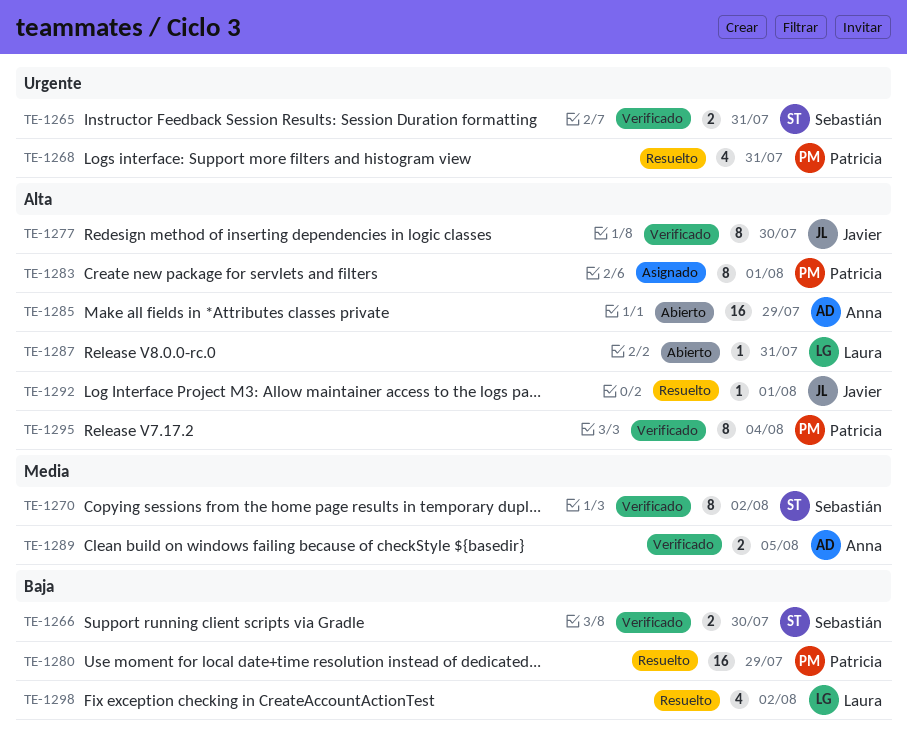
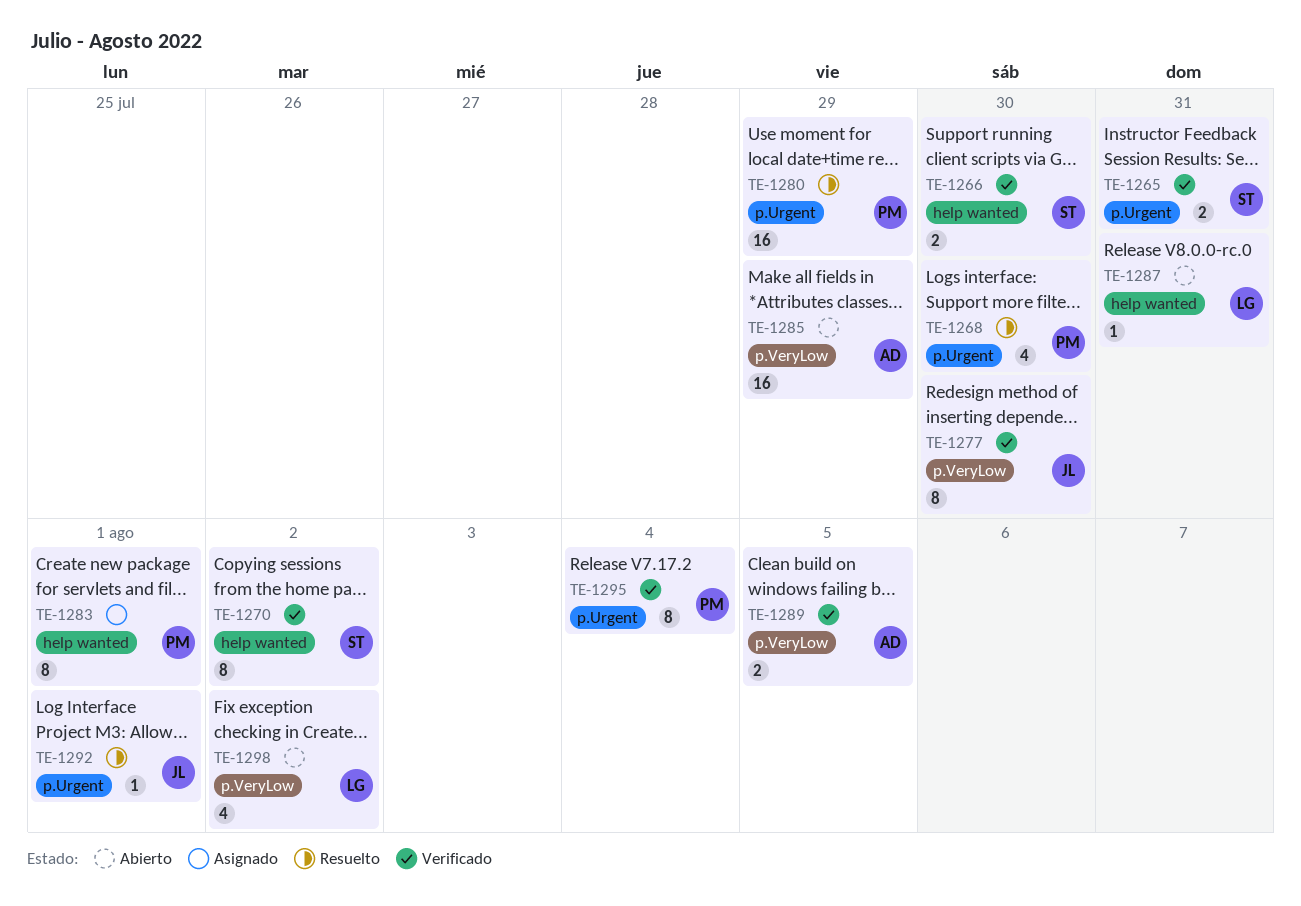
TE-1268, due: Jul 31 -> Jul 30
TE-1298, status: Resuelto -> Abierto

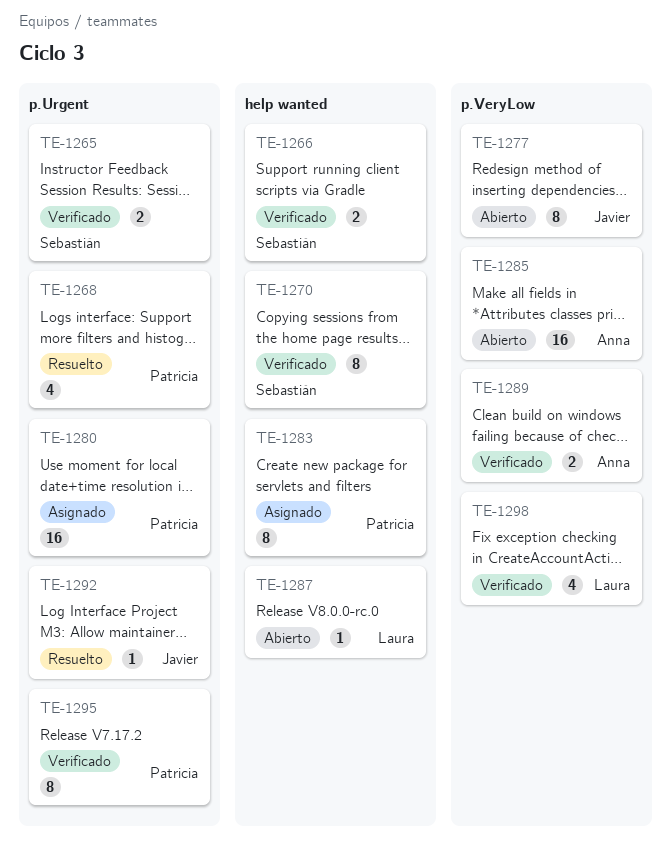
TE-1277, status: Verificado -> Abierto
TE-1280, status: Resuelto -> Asignado
TE-1298, status: Abierto -> Verificado

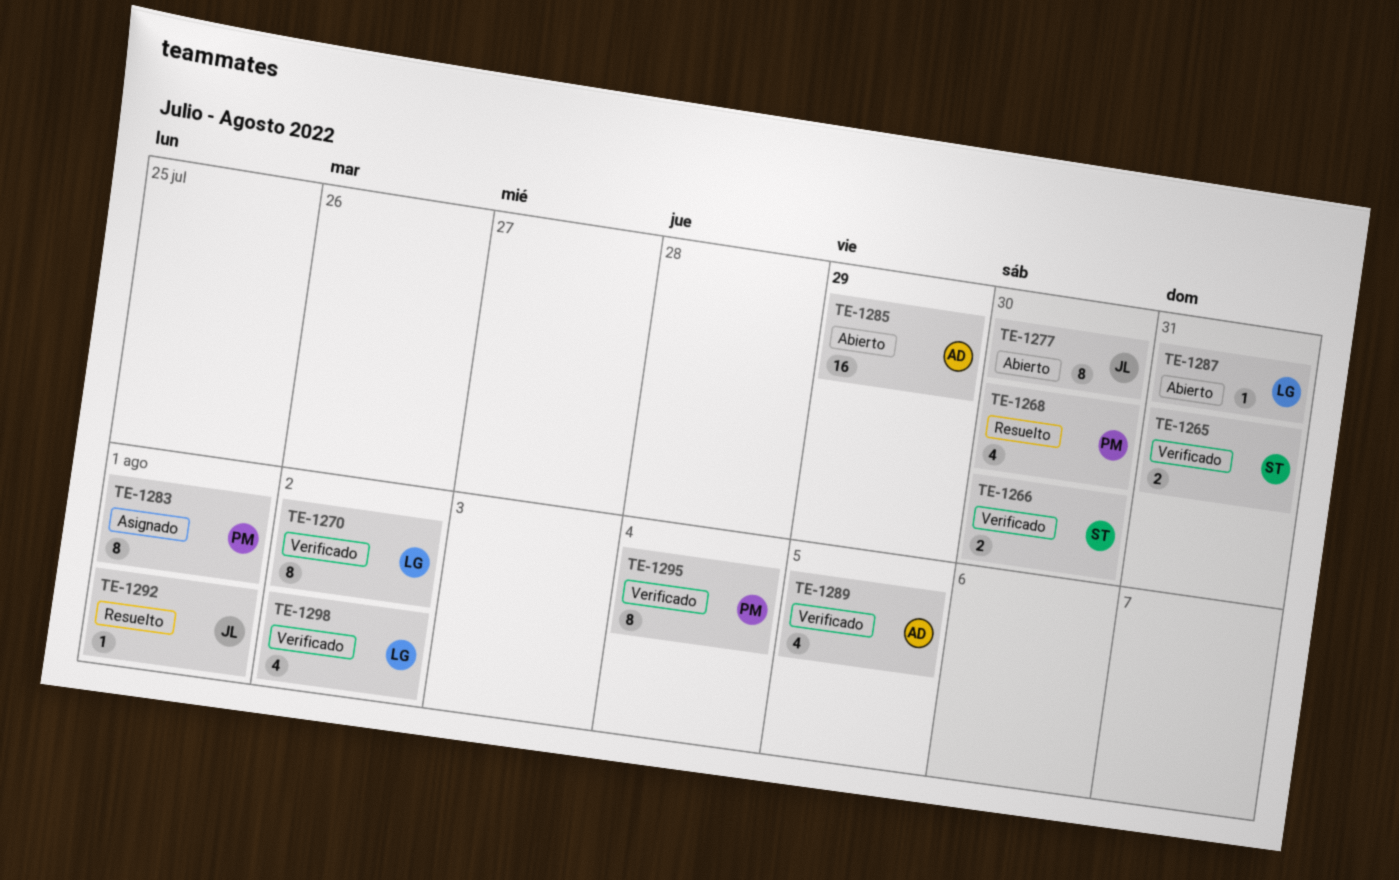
TE-1270, owner: Sebastián -> Laura
TE-1280: present -> none
TE-1289, estimate: 2 -> 4

